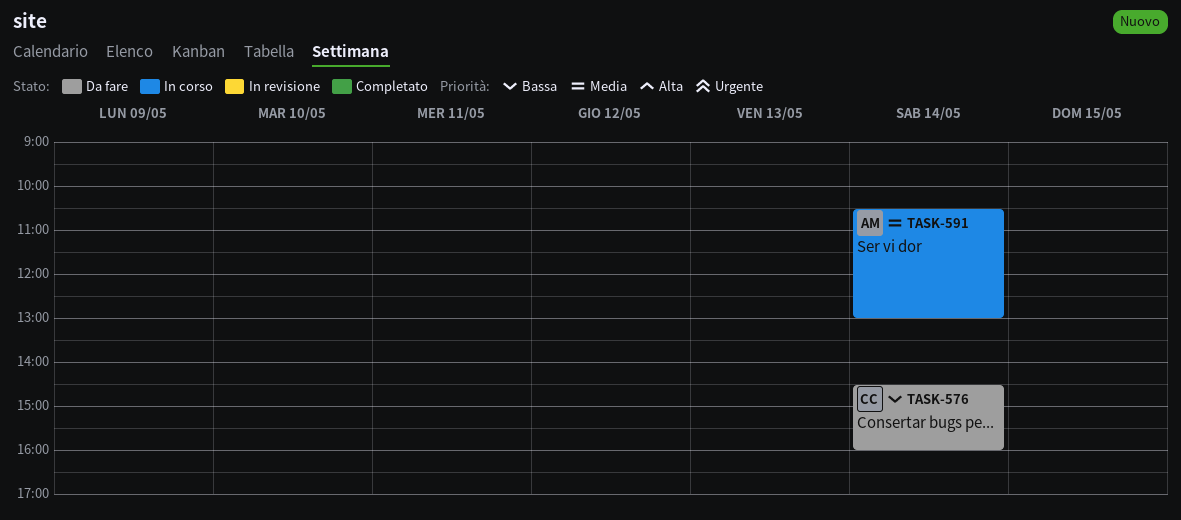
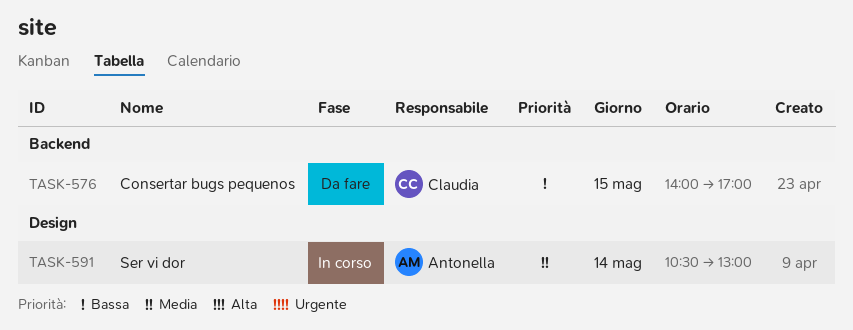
TASK-576, day: May 14 -> May 15
TASK-576, begins: 14:30 -> 14:00
TASK-576, ends: 16:00 -> 17:00

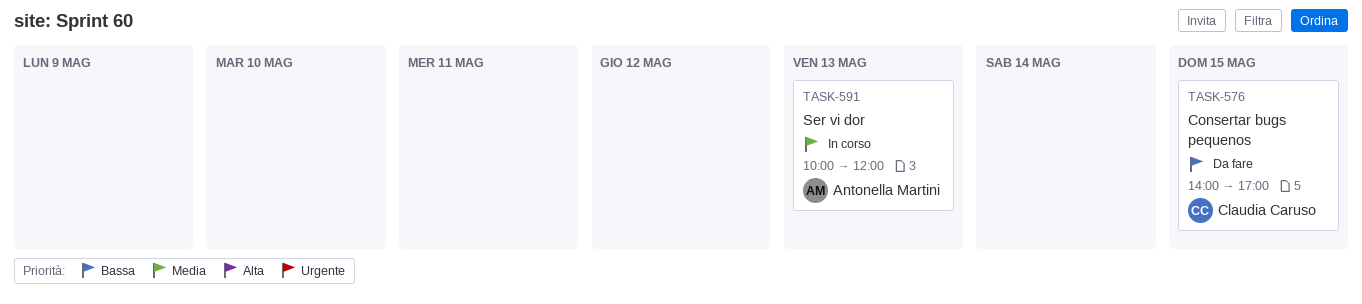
TASK-591, day: May 14 -> May 13
TASK-591, begins: 10:30 -> 10:00
TASK-591, ends: 13:00 -> 12:00

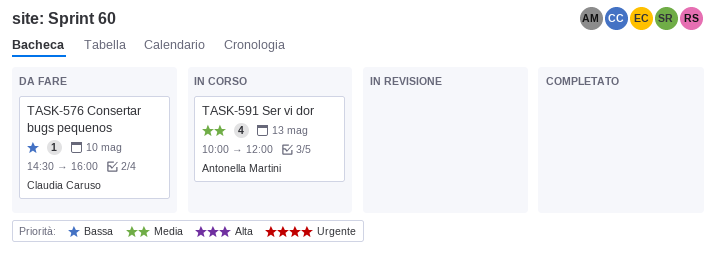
TASK-576, day: May 15 -> May 10
TASK-576, begins: 14:00 -> 14:30
TASK-576, ends: 17:00 -> 16:00

